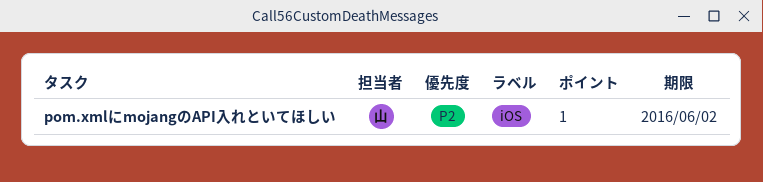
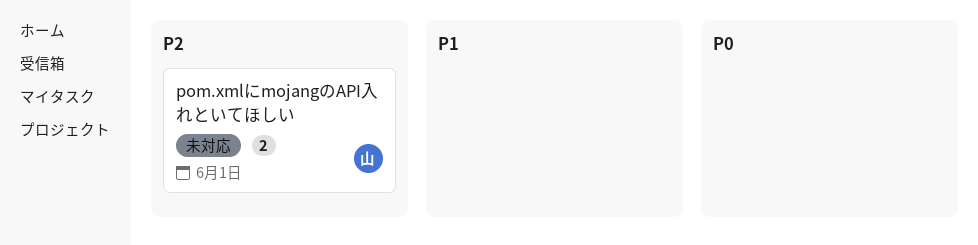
pom.xmlにmojangのAPI入れといてほしい, estimate: 1 -> 2
pom.xmlにmojangのAPI入れといてほしい, due: Jun 2 -> Jun 1

